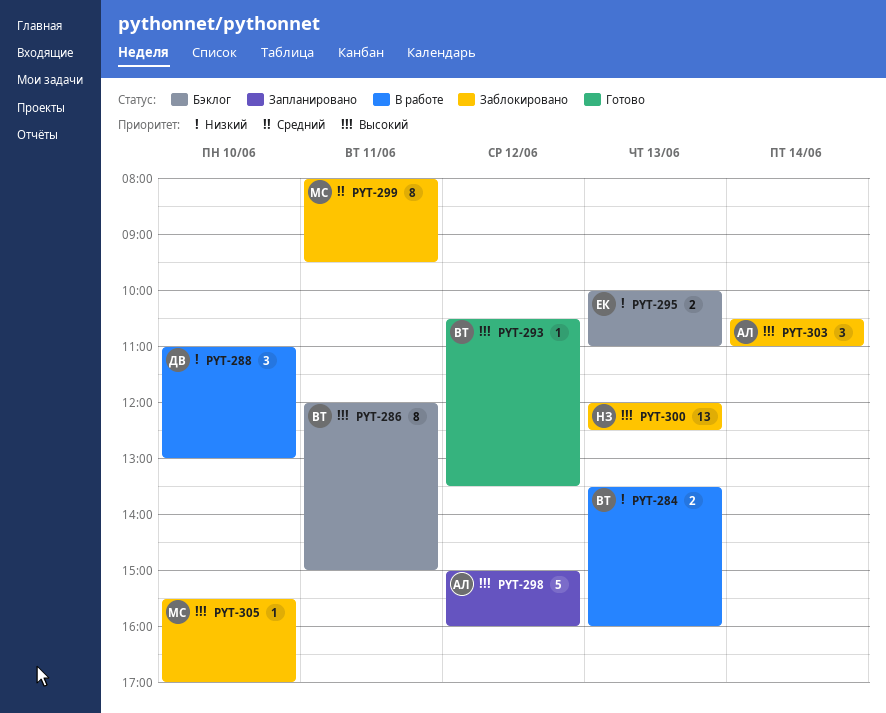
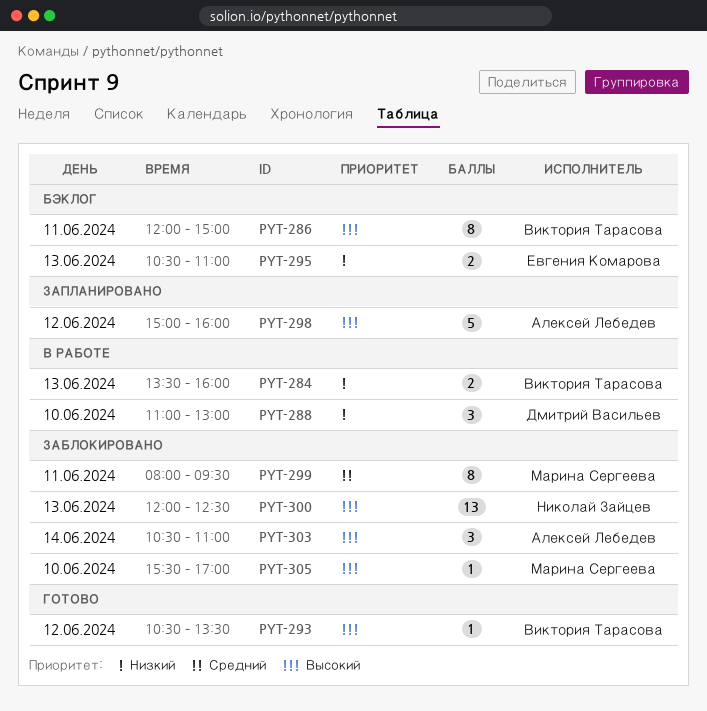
PYT-295, begins: 10:00 -> 10:30

